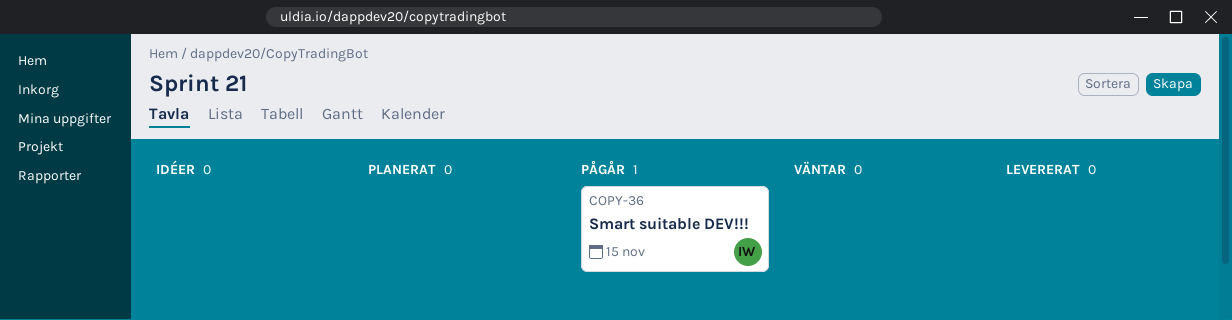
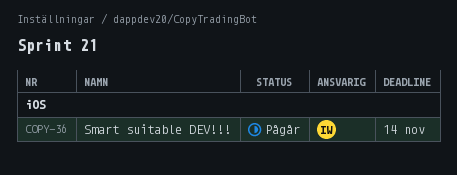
COPY-36, due: Nov 15 -> Nov 14

